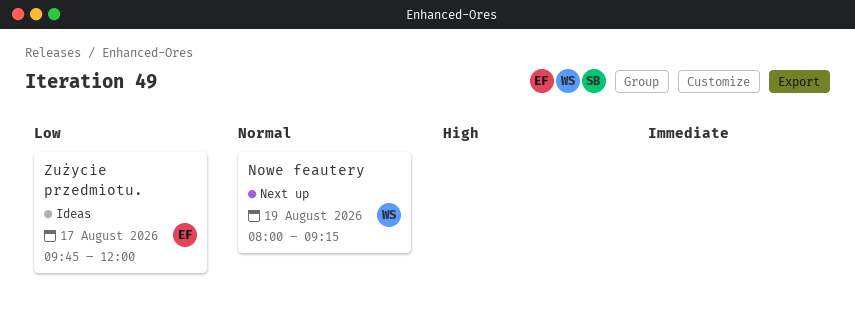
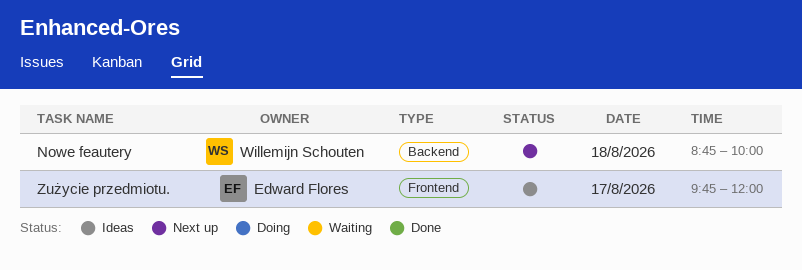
Nowe feautery, day: Aug 19 -> Aug 18
Nowe feautery, begins: 08:00 -> 08:45
Nowe feautery, ends: 09:15 -> 10:00

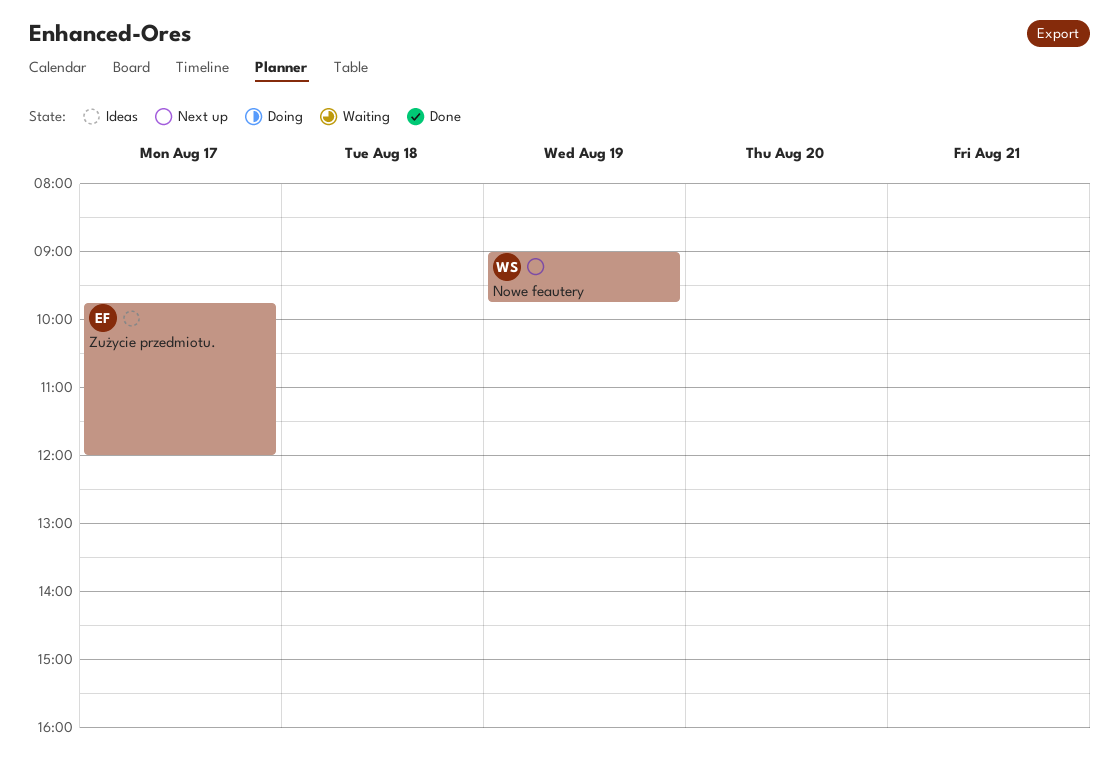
Nowe feautery, day: Aug 18 -> Aug 19
Nowe feautery, begins: 08:45 -> 09:00
Nowe feautery, ends: 10:00 -> 09:45

